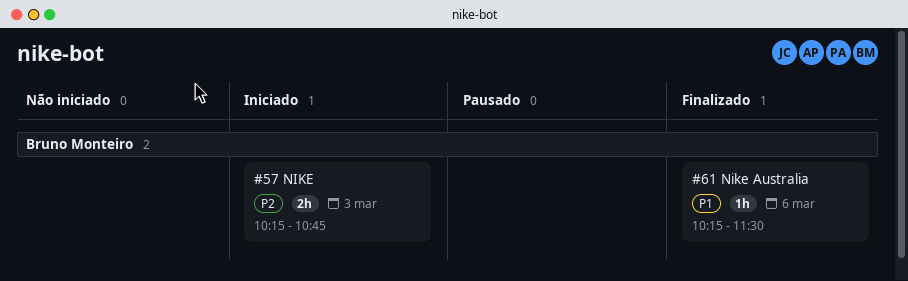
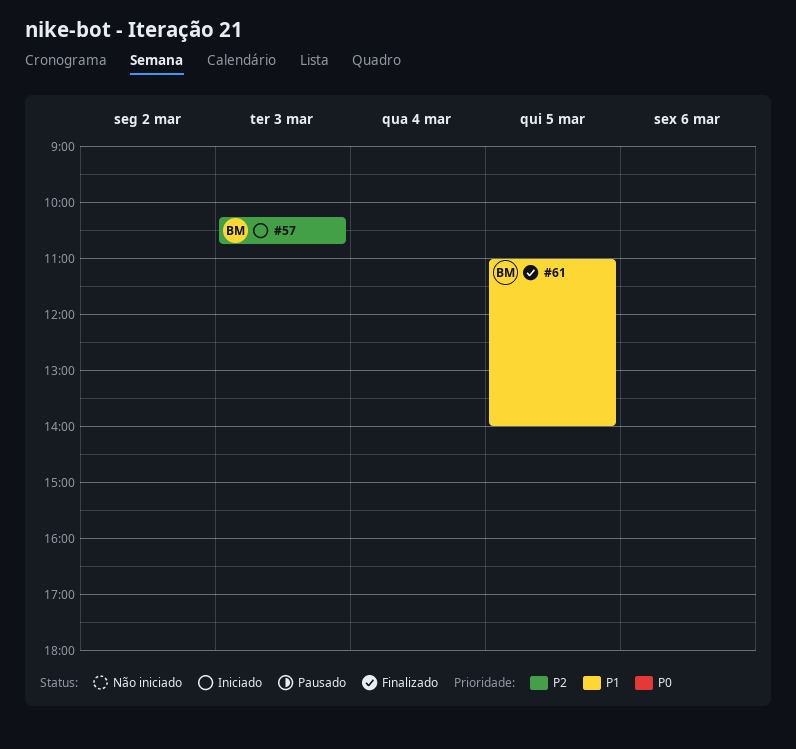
#61, day: Mar 6 -> Mar 5
#61, begins: 10:15 -> 11:00
#61, ends: 11:30 -> 14:00

